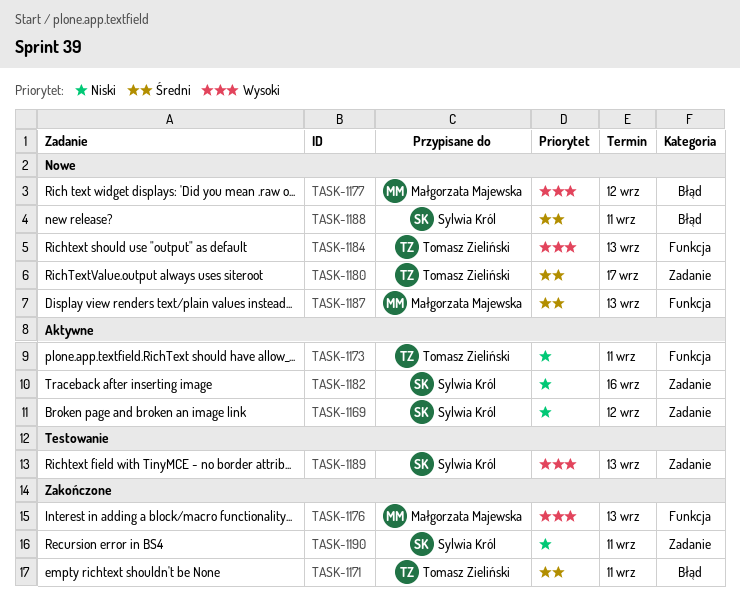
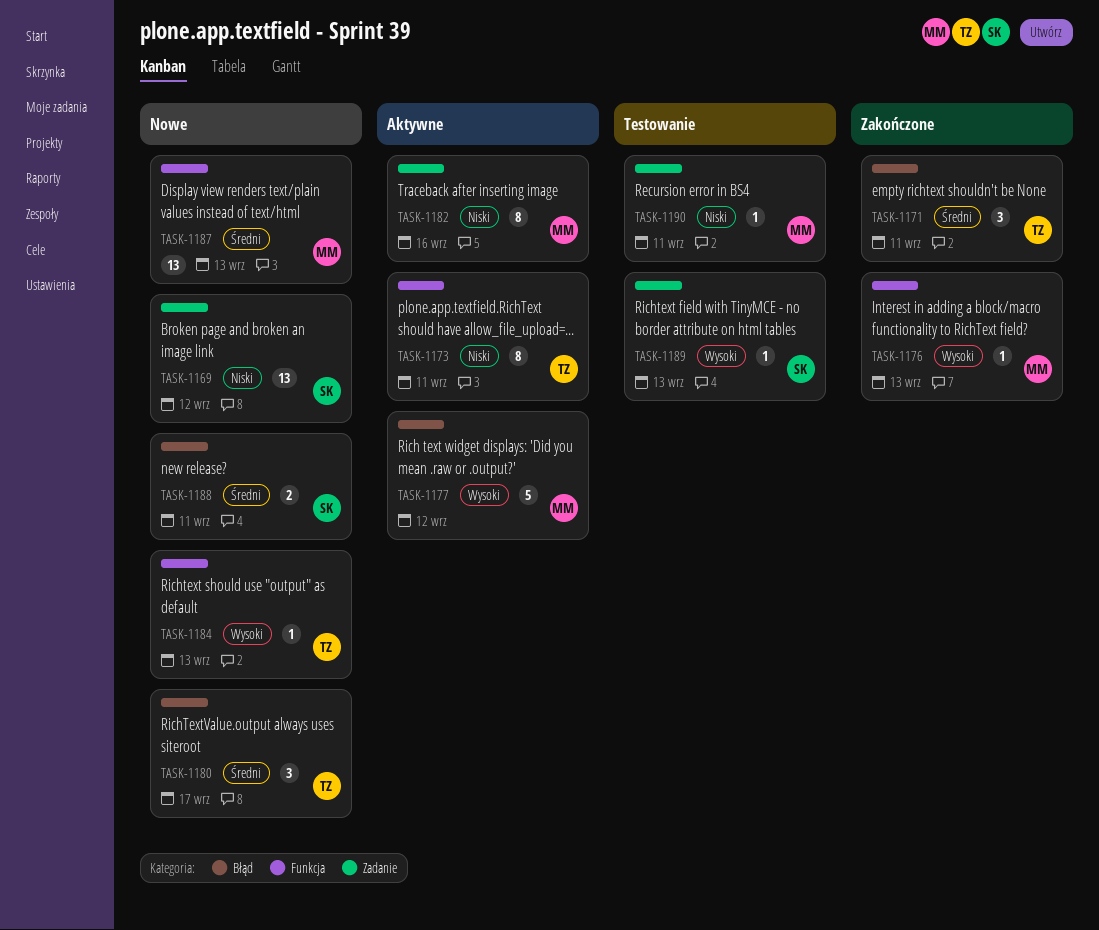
TASK-1169, status: Aktywne -> Nowe
TASK-1177, status: Nowe -> Aktywne
TASK-1180, label: Zadanie -> Błąd
TASK-1182, owner: Sylwia Król -> Małgorzata Majewska
TASK-1190, status: Zakończone -> Testowanie
TASK-1190, owner: Sylwia Król -> Małgorzata Majewska

